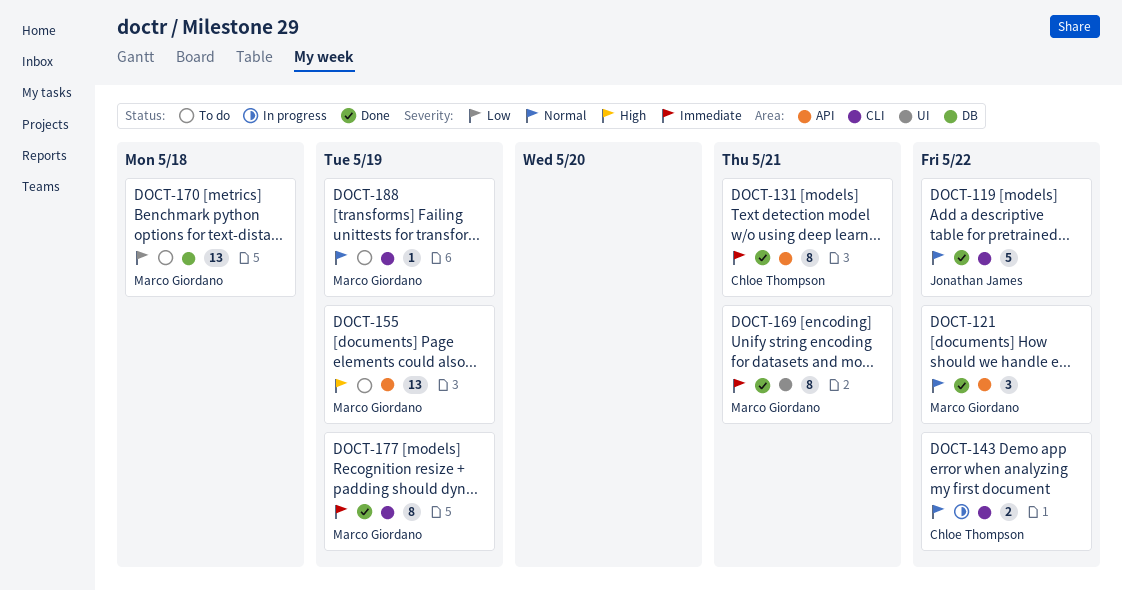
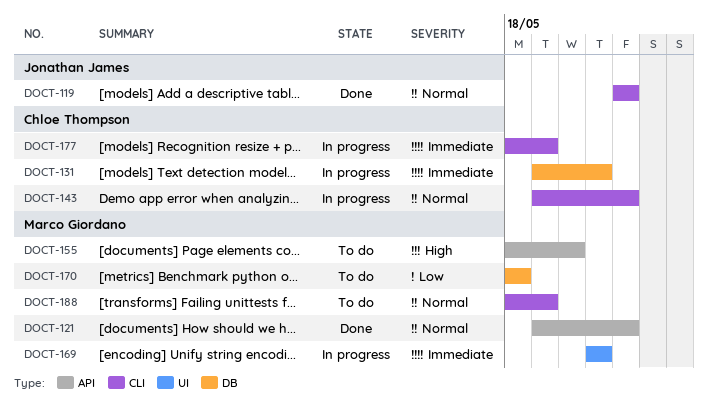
DOCT-131, status: Done -> In progress
DOCT-131, label: API -> DB
DOCT-155, due: May 19 -> May 20
DOCT-169, status: Done -> In progress
DOCT-177, status: Done -> In progress
DOCT-177, owner: Marco Giordano -> Chloe Thompson

